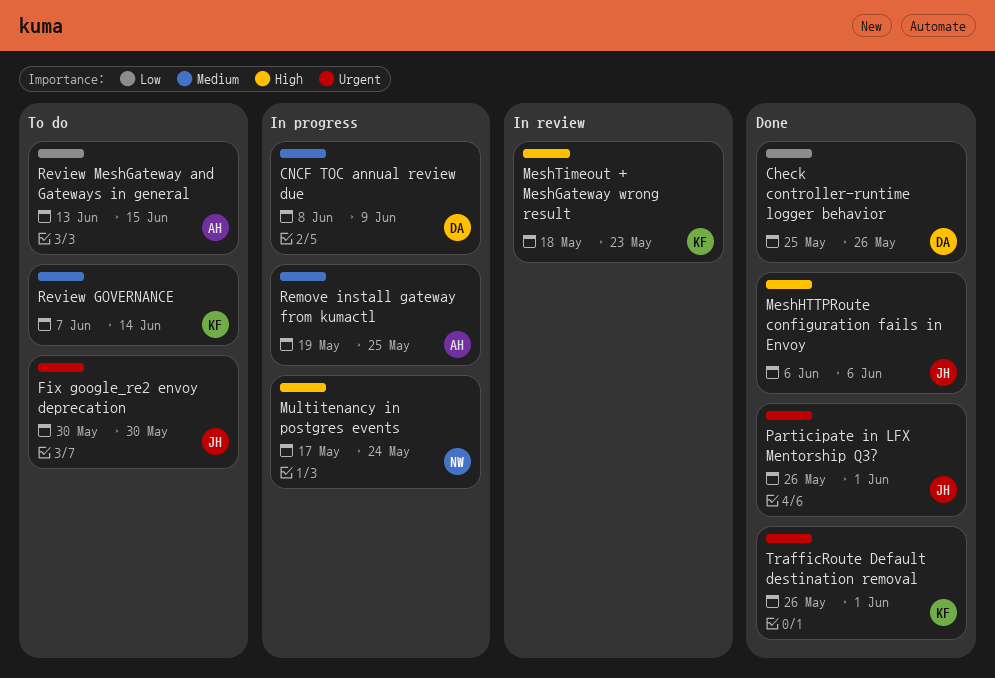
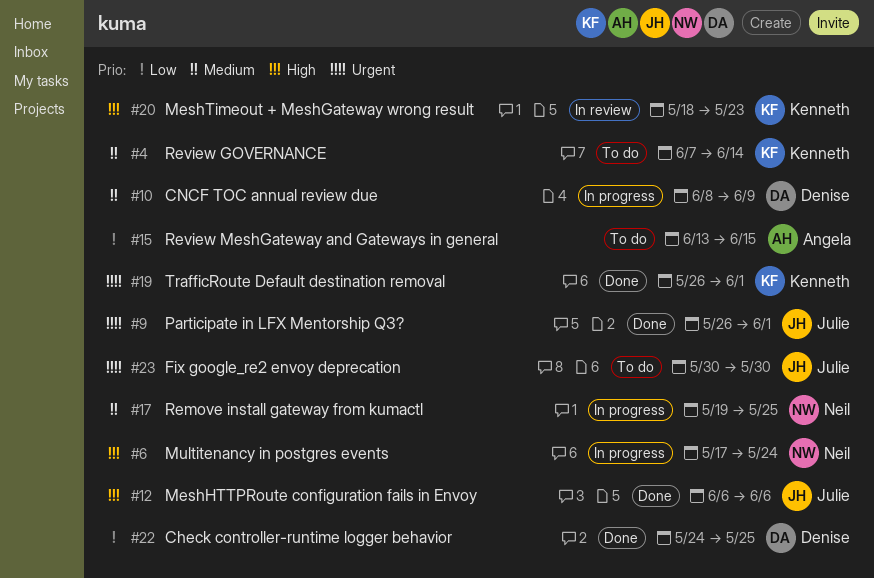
Check controller-runtime logger behavior, start: May 25 -> May 24
Check controller-runtime logger behavior, due: May 26 -> May 25
Remove install gateway from kumactl, owner: Angela -> Neil

